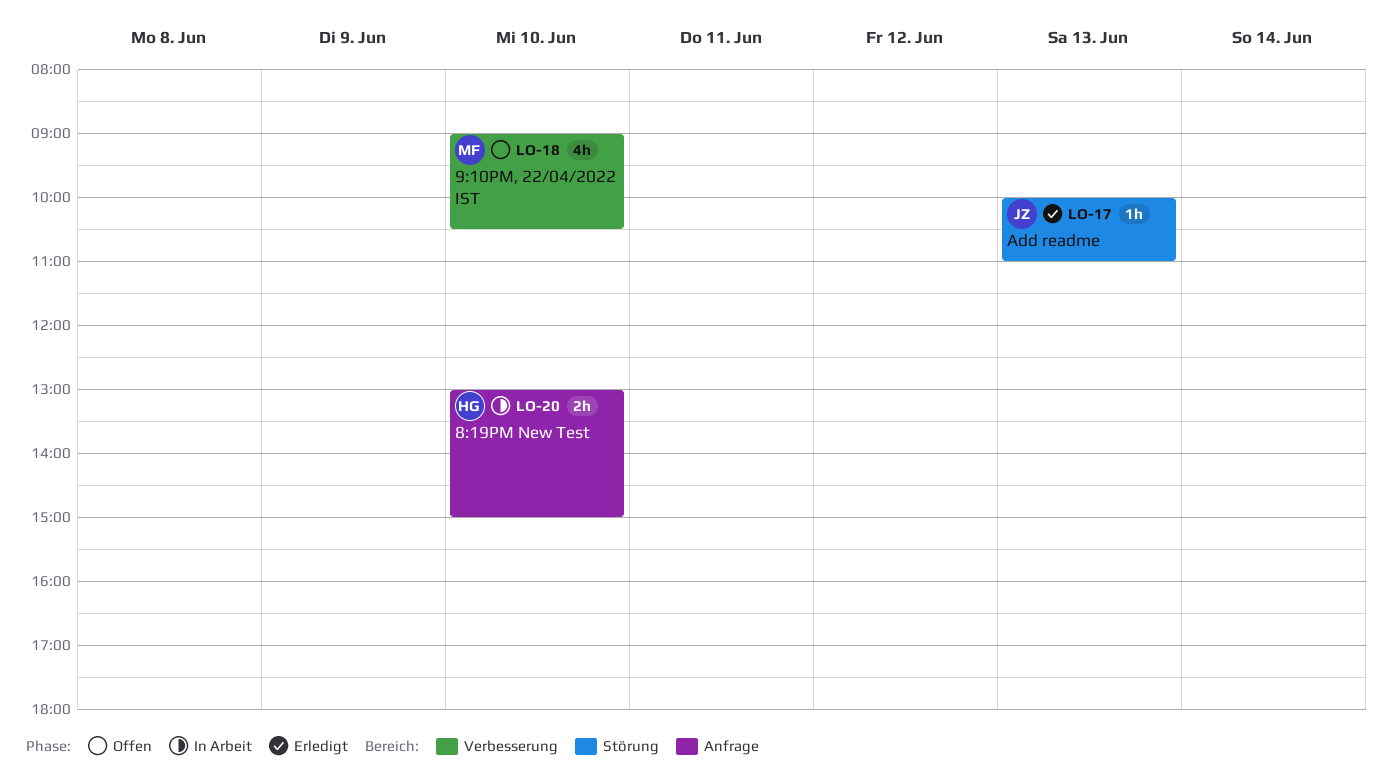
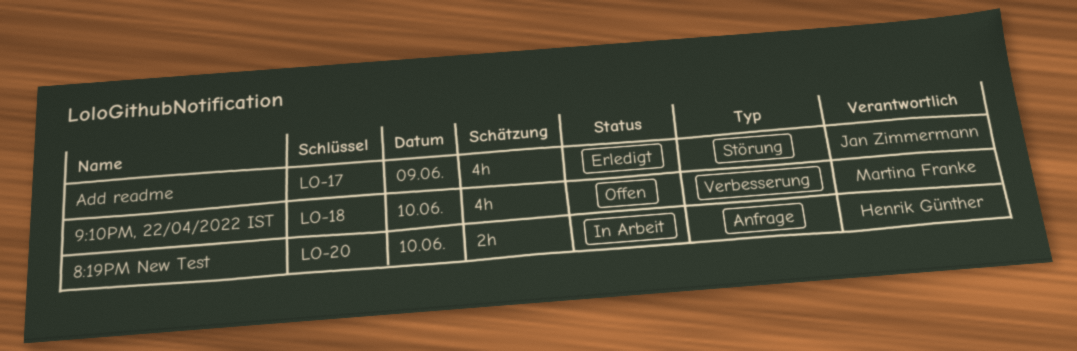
LO-17, estimate: 1h -> 4h
LO-17, day: Jun 13 -> Jun 9

